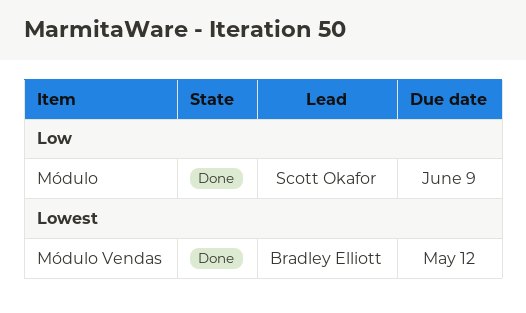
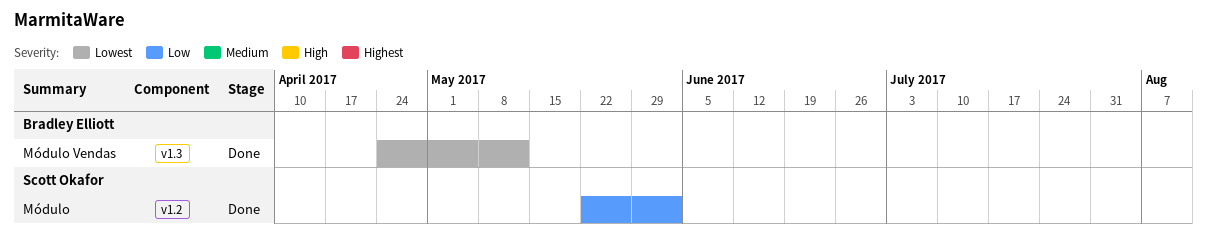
Módulo, due: Jun 9 -> Jun 2

